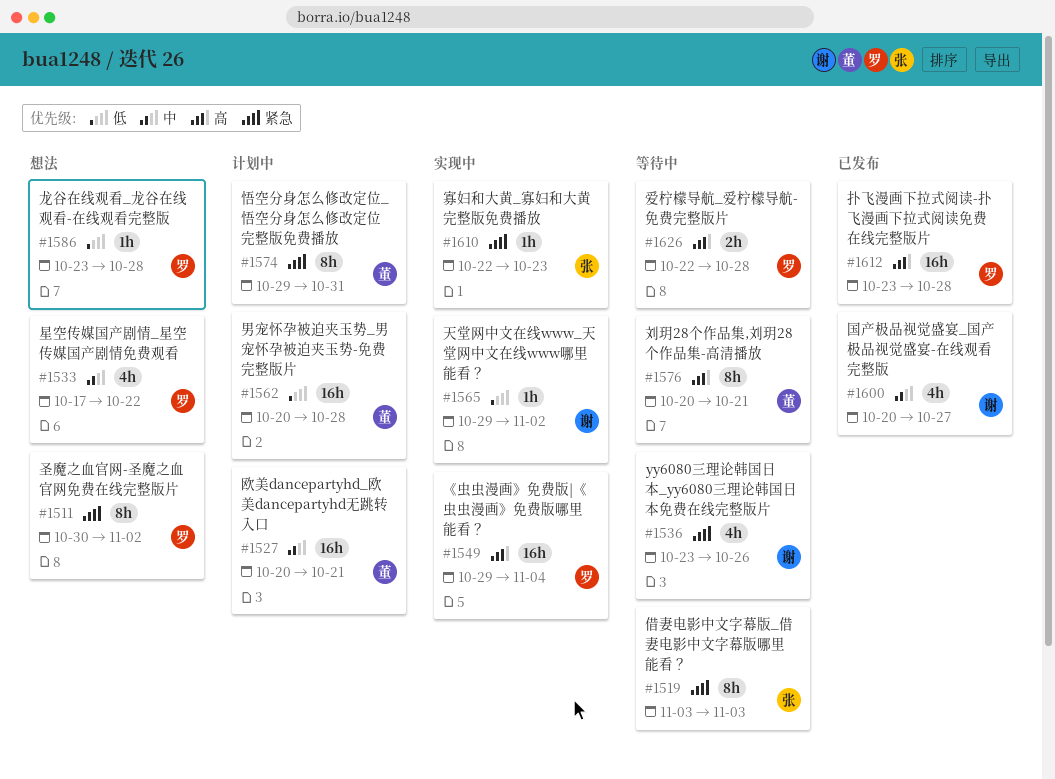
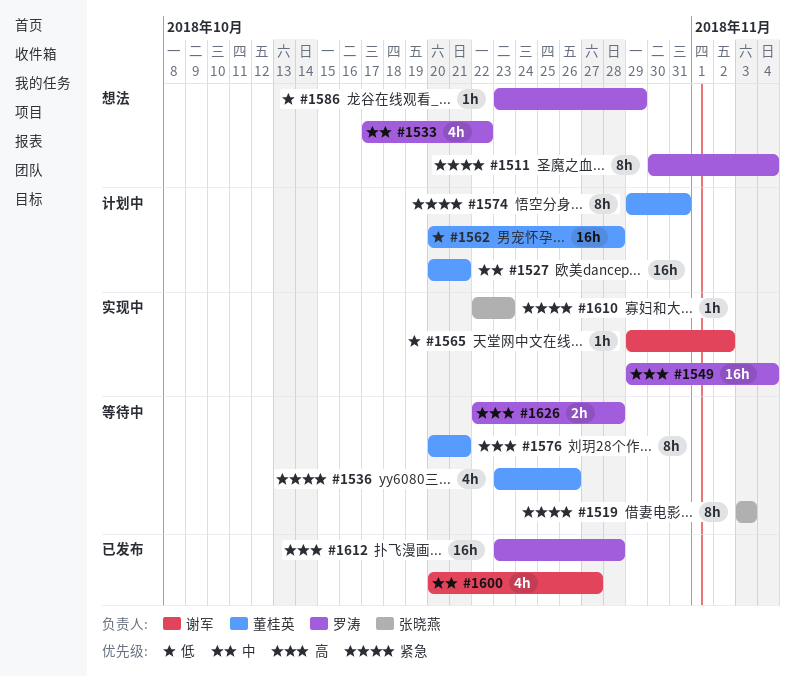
#1511, due: Nov 2 -> Nov 4
#1536, owner: 谢军 -> 董桂英
#1586, due: Oct 28 -> Oct 29

